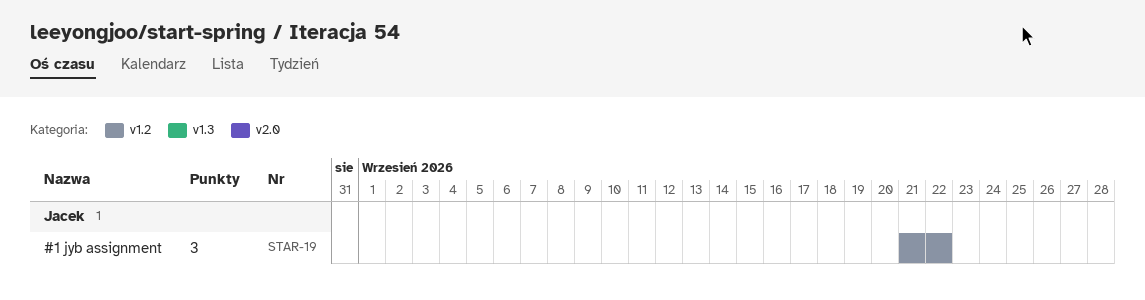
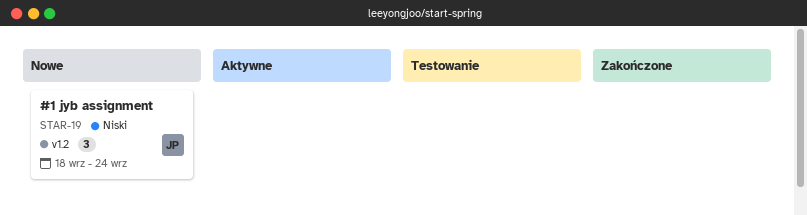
STAR-19, start: Sep 21 -> Sep 18
STAR-19, due: Sep 22 -> Sep 24

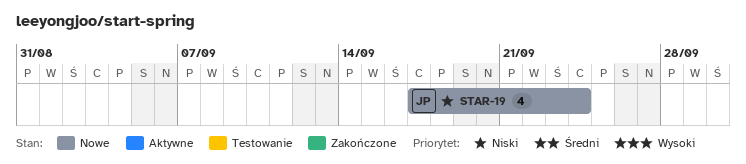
STAR-19, estimate: 3 -> 4
STAR-19, start: Sep 18 -> Sep 17

